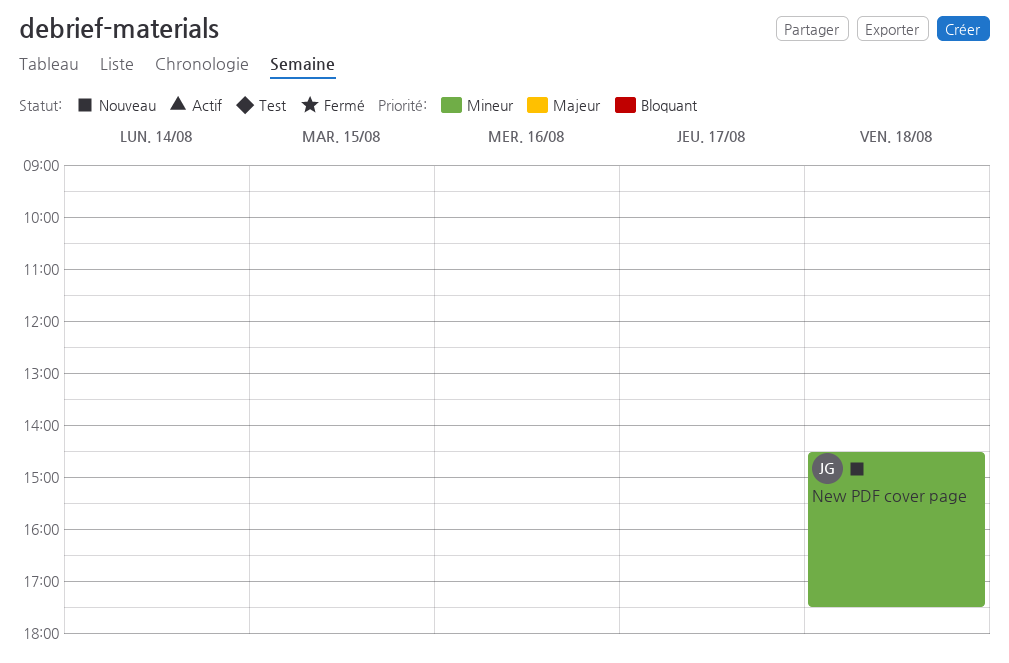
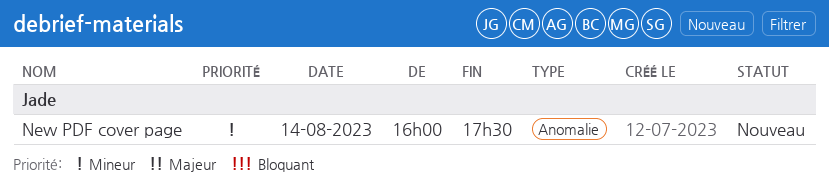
New PDF cover page, day: Aug 18 -> Aug 14
New PDF cover page, begins: 14:30 -> 16:00

